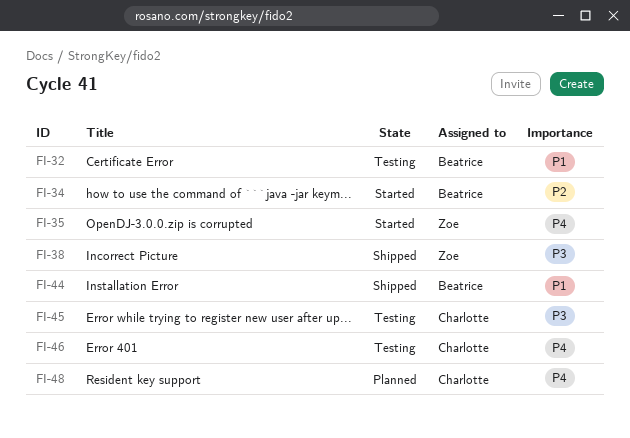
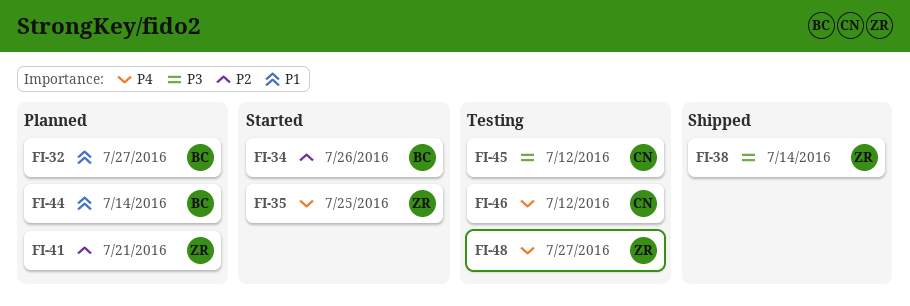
FI-32, status: Testing -> Planned
FI-41: none -> present
FI-44, status: Shipped -> Planned
FI-48, status: Planned -> Testing
FI-48, owner: Charlotte -> Zoe

